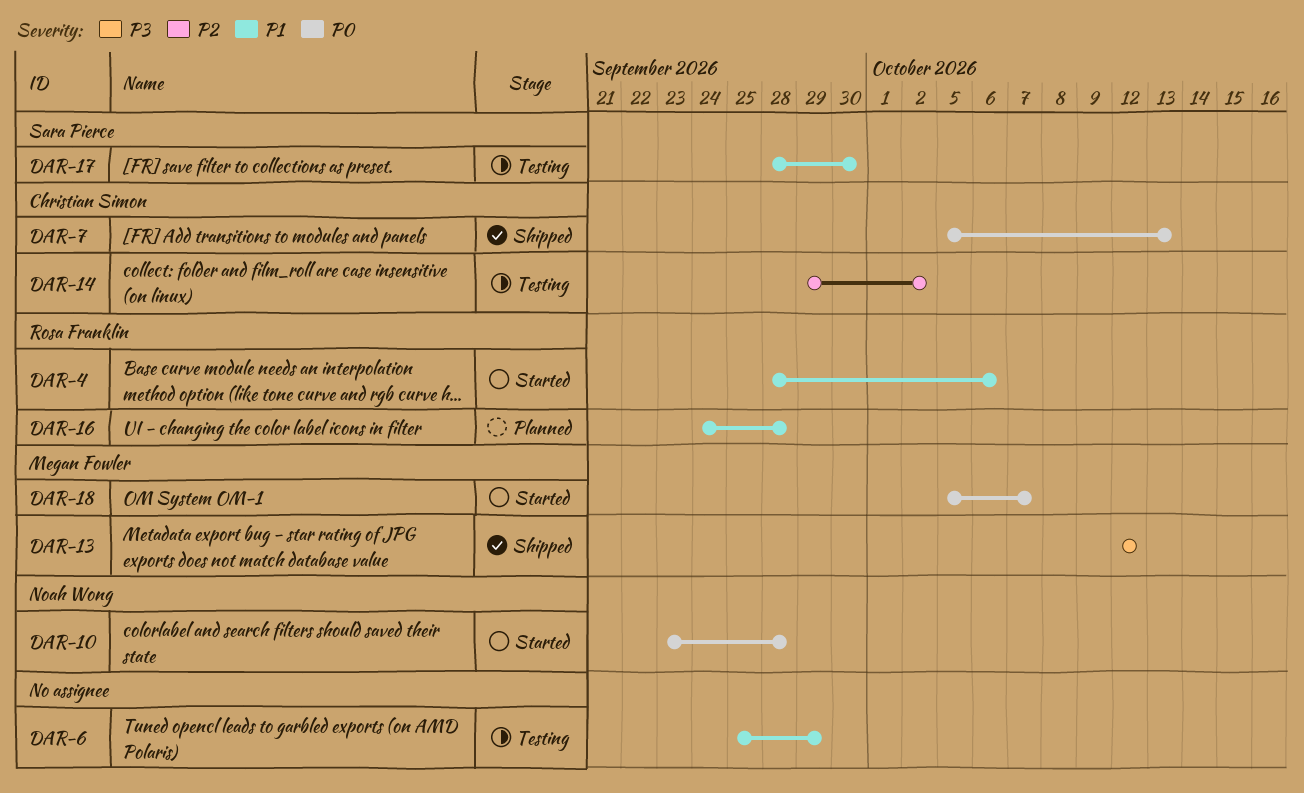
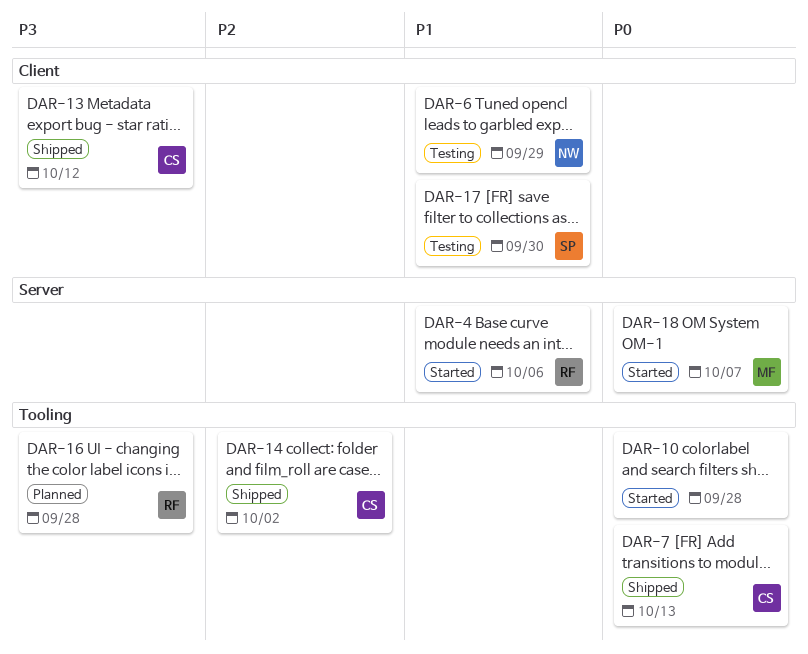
DAR-6, owner: none -> Noah Wong
DAR-10, owner: Noah Wong -> none
DAR-13, owner: Megan Fowler -> Christian Simon
DAR-14, status: Testing -> Shipped
DAR-16, priority: P1 -> P3

